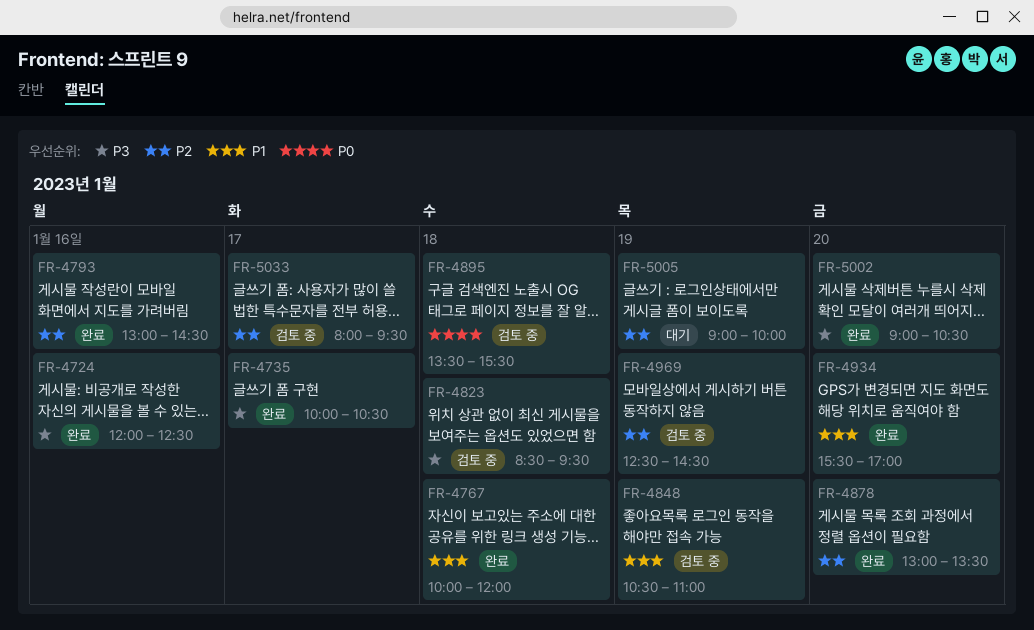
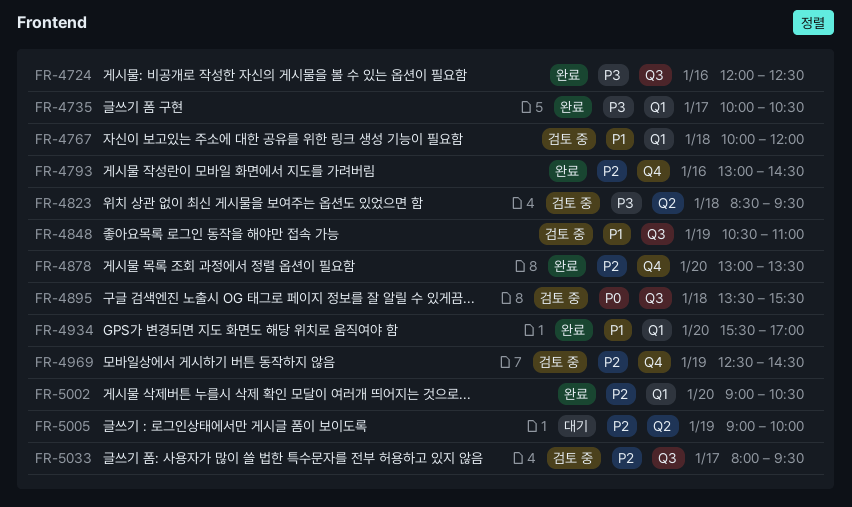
FR-4767, status: 완료 -> 검토 중
FR-5002, priority: P3 -> P2

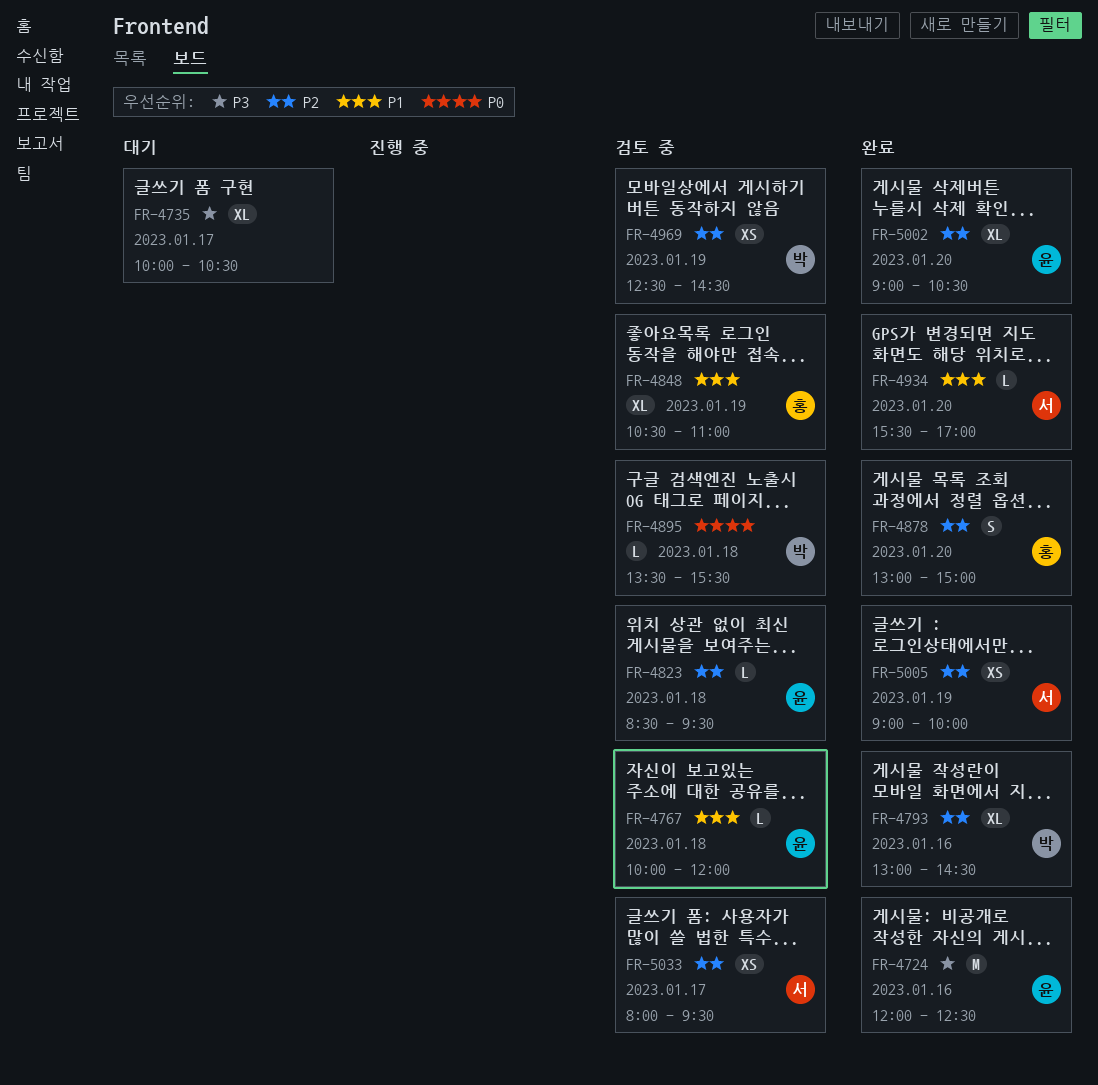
FR-4735, status: 완료 -> 대기
FR-4823, priority: P3 -> P2
FR-4878, ends: 13:30 -> 15:00
FR-5005, status: 대기 -> 완료

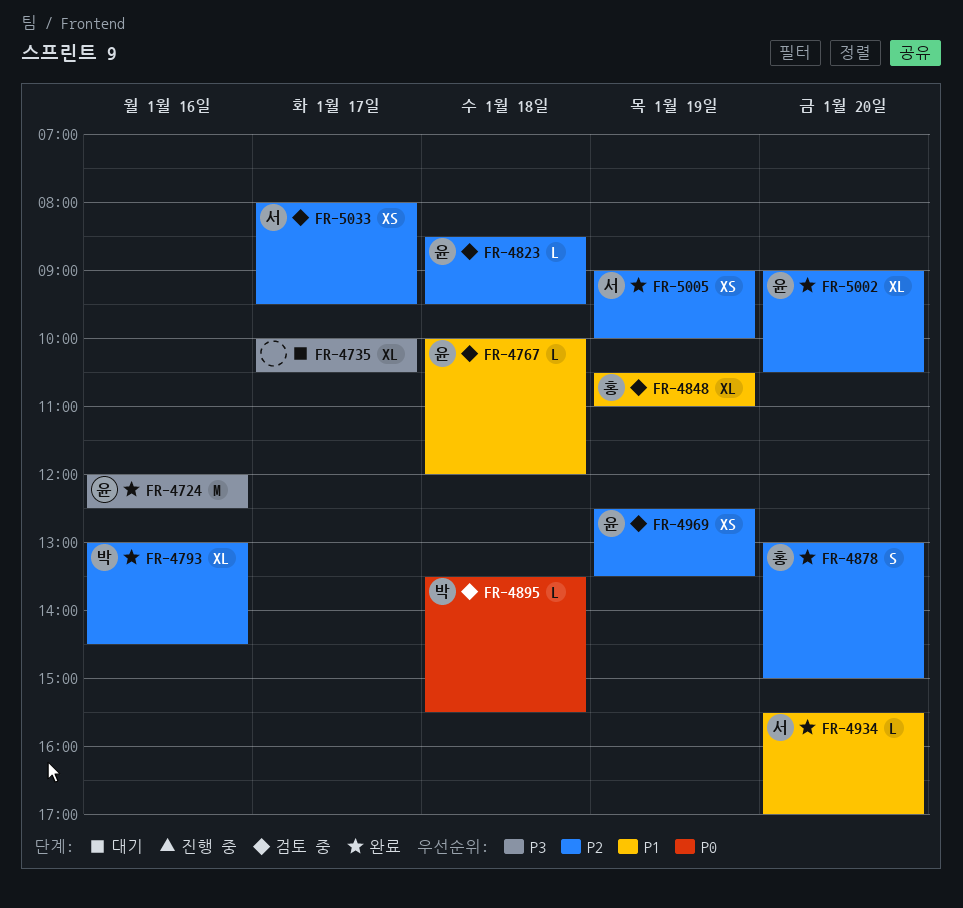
FR-4969, owner: 박 -> 윤
FR-4969, ends: 14:30 -> 13:30

